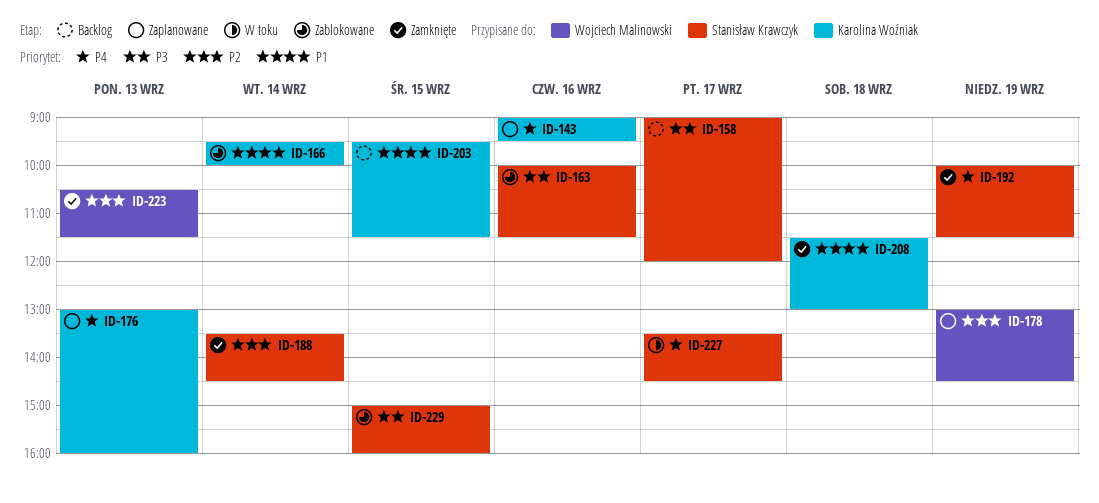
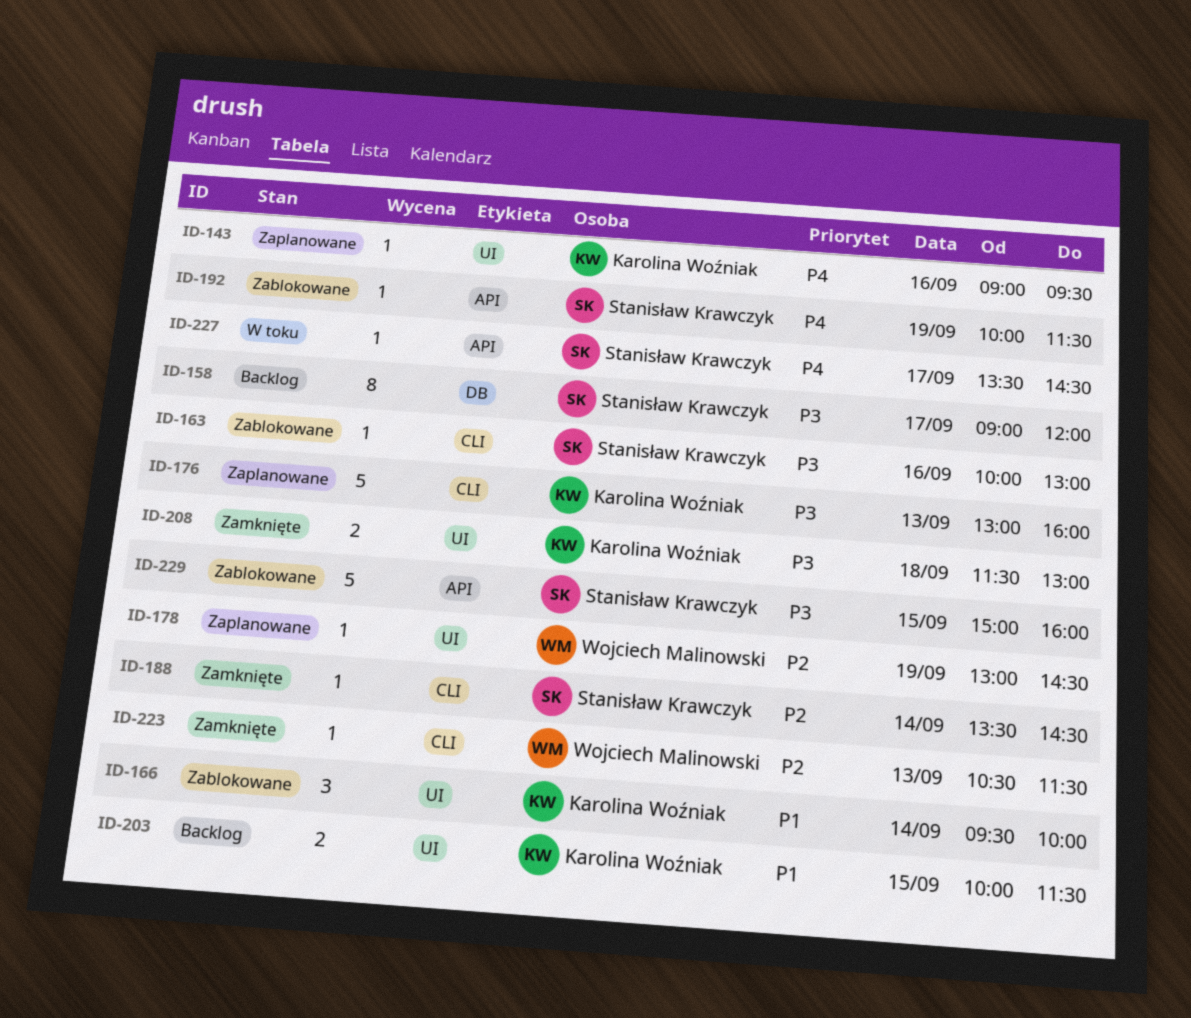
ID-163, ends: 11:30 -> 13:00
ID-176, priority: P4 -> P3
ID-192, status: Zamknięte -> Zablokowane
ID-203, begins: 09:30 -> 10:00
ID-208, priority: P1 -> P3

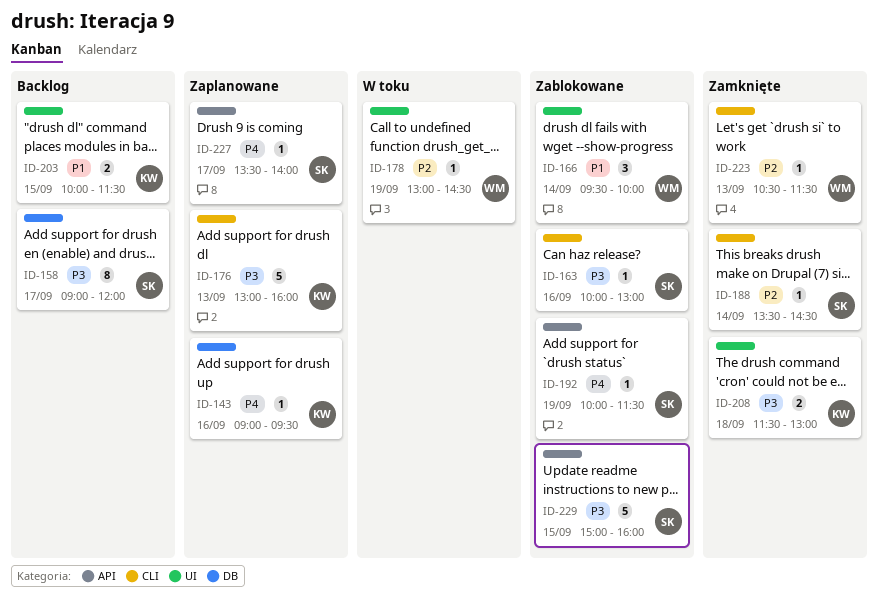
ID-143, label: UI -> DB
ID-166, owner: Karolina Woźniak -> Wojciech Malinowski
ID-178, status: Zaplanowane -> W toku
ID-227, status: W toku -> Zaplanowane
ID-227, ends: 14:30 -> 14:00

